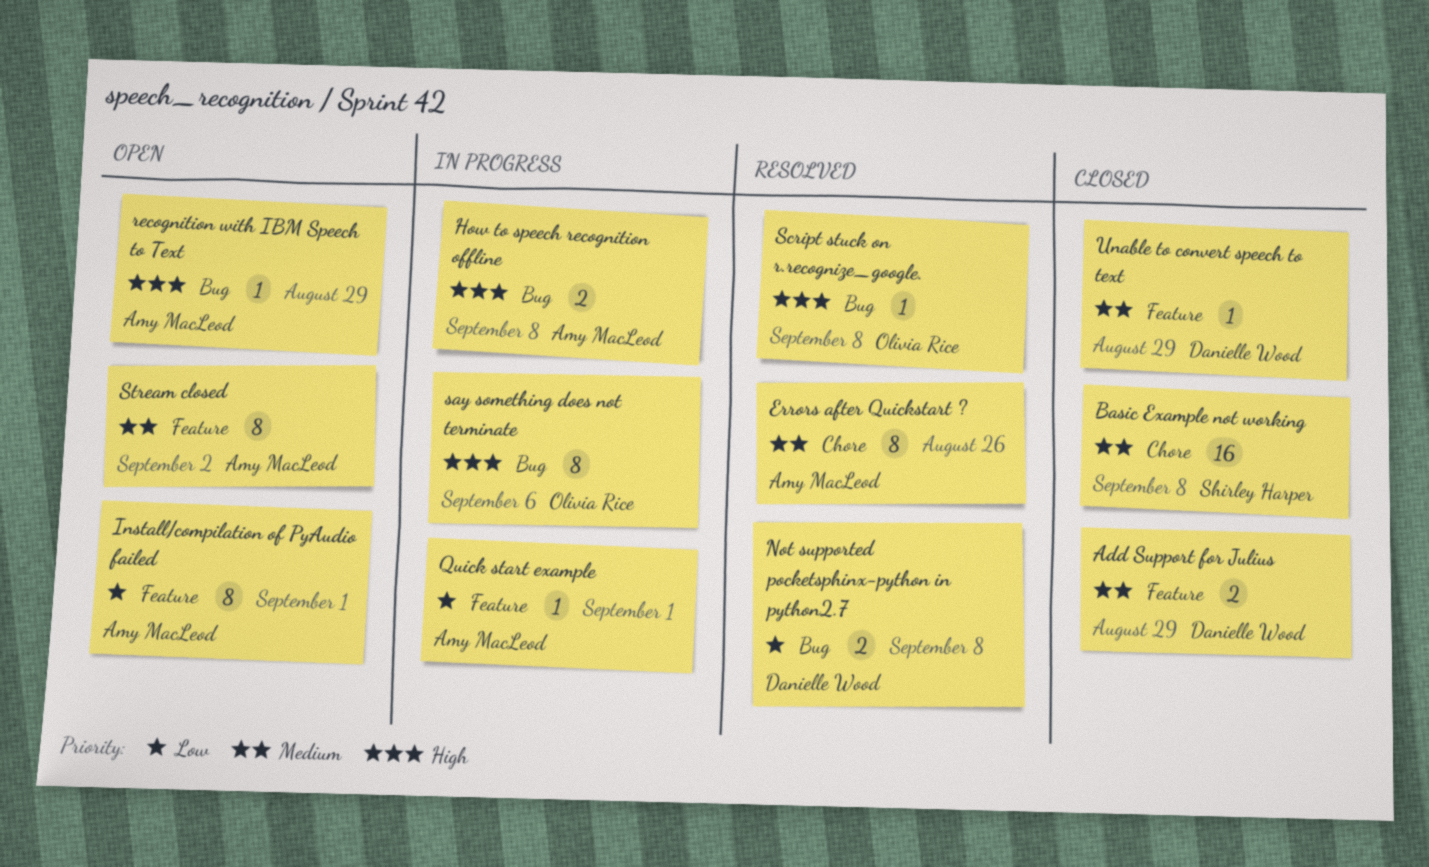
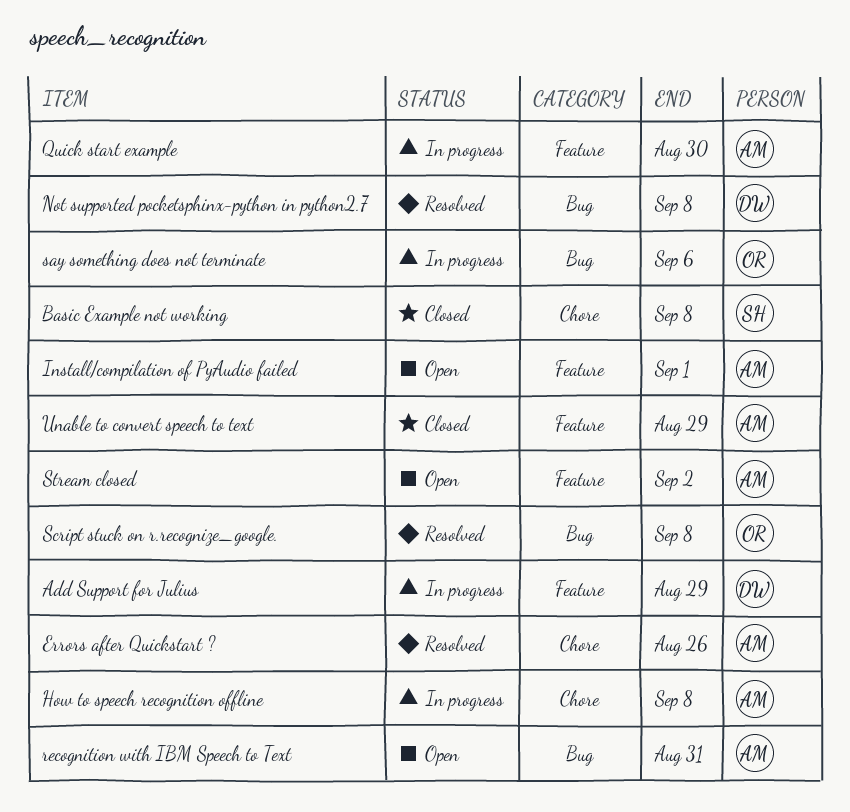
Add Support for Julius, status: Closed -> In progress
How to speech recognition offline, label: Bug -> Chore
Quick start example, due: Sep 1 -> Aug 30
recognition with IBM Speech to Text, due: Aug 29 -> Aug 31
Unable to convert speech to text, owner: Danielle Wood -> Amy MacLeod

